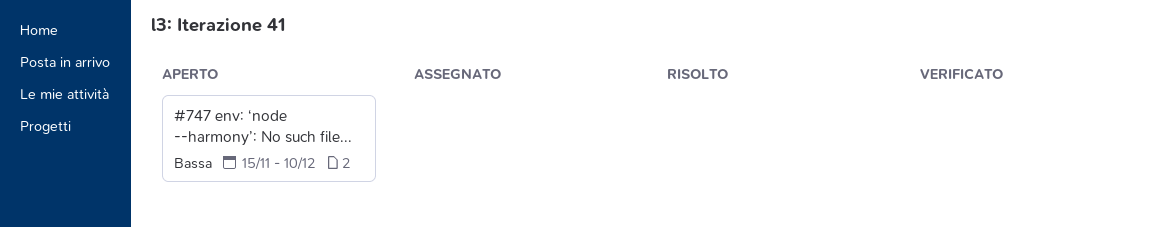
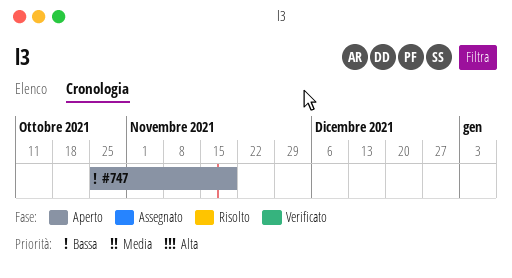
#747, start: Nov 15 -> Oct 25
#747, due: Dec 10 -> Nov 19

